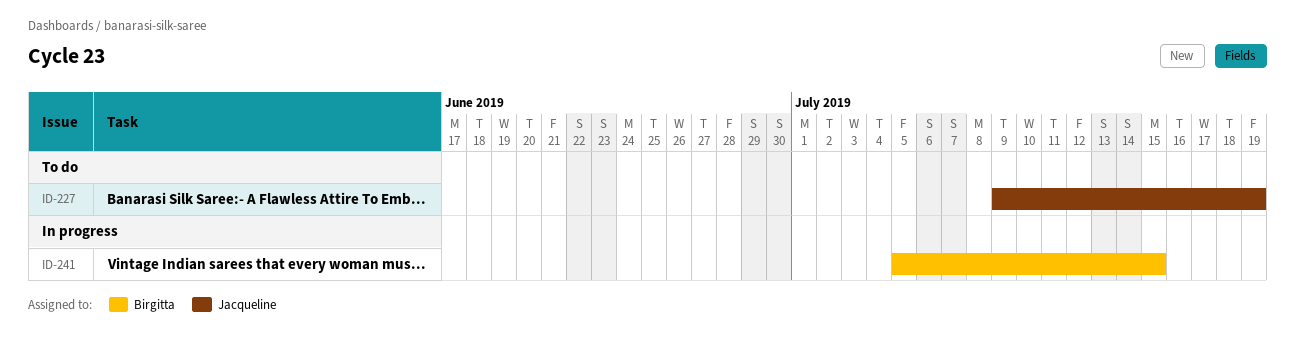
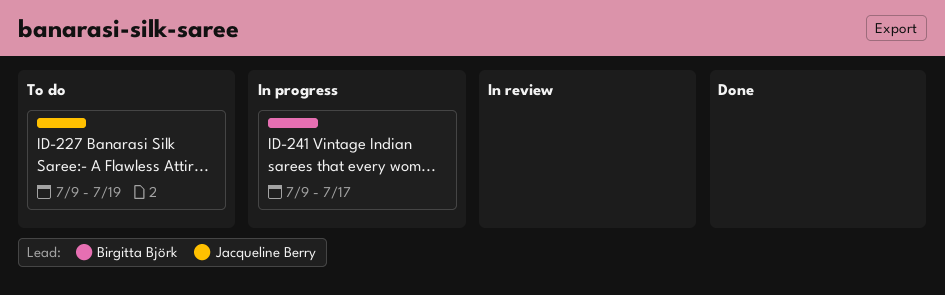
ID-241, start: Jul 5 -> Jul 9
ID-241, due: Jul 15 -> Jul 17

